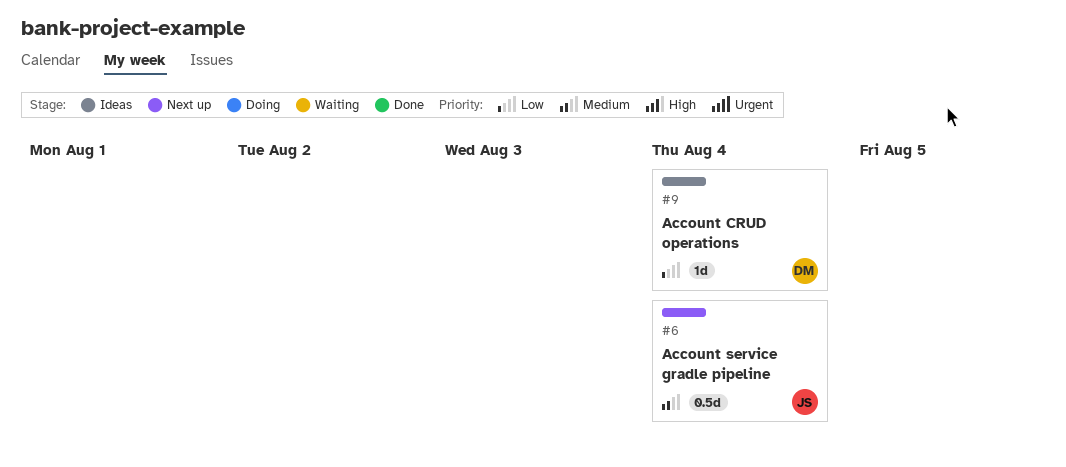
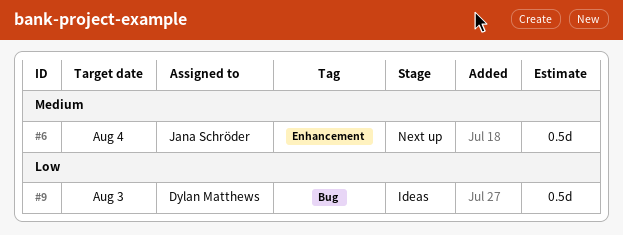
#9, estimate: 1d -> 0.5d
#9, due: Aug 4 -> Aug 3

